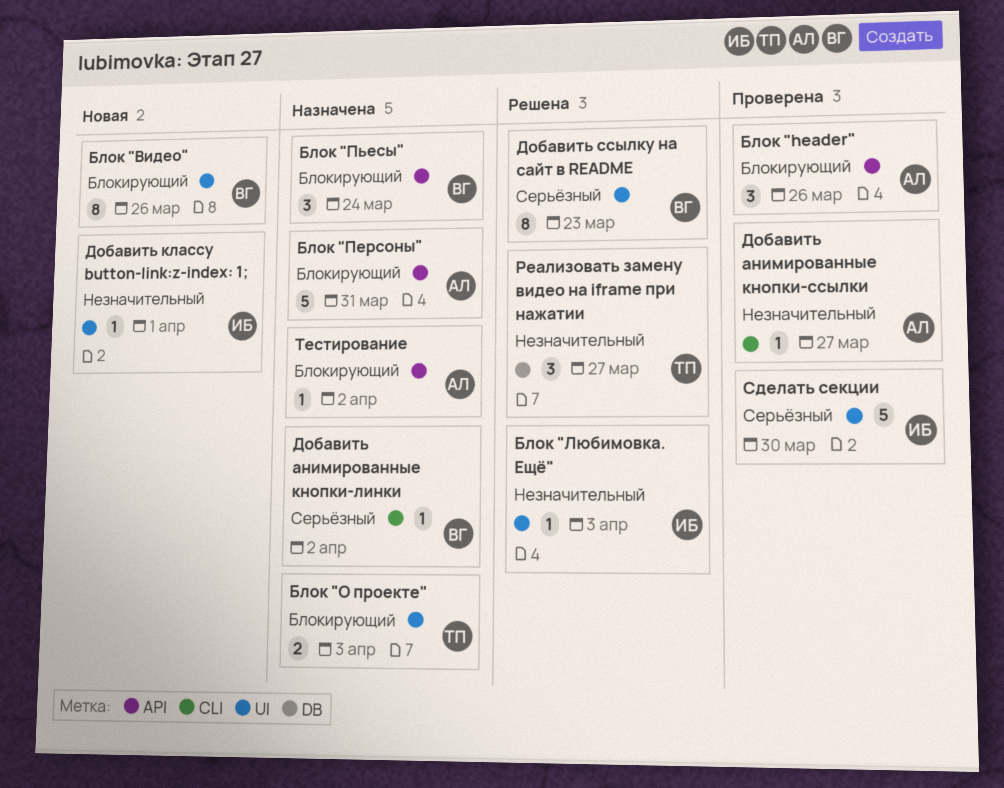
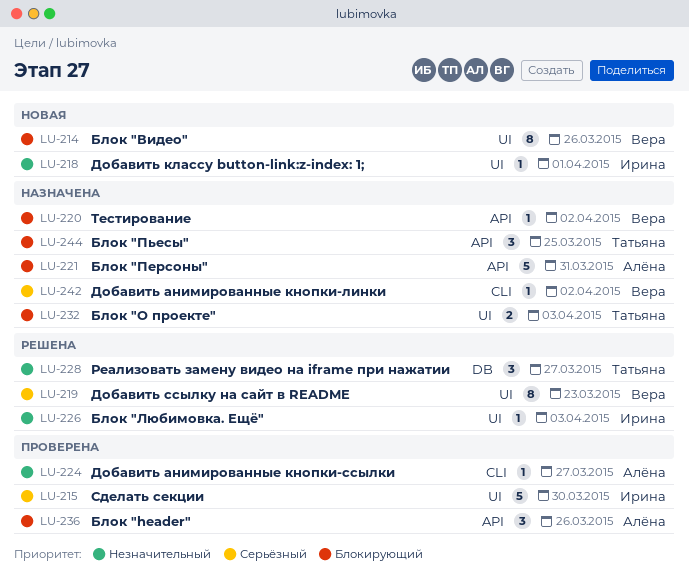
Блок "Пьесы", owner: Вера -> Татьяна
Блок "Пьесы", due: Mar 24 -> Mar 25
Тестирование, owner: Алёна -> Вера

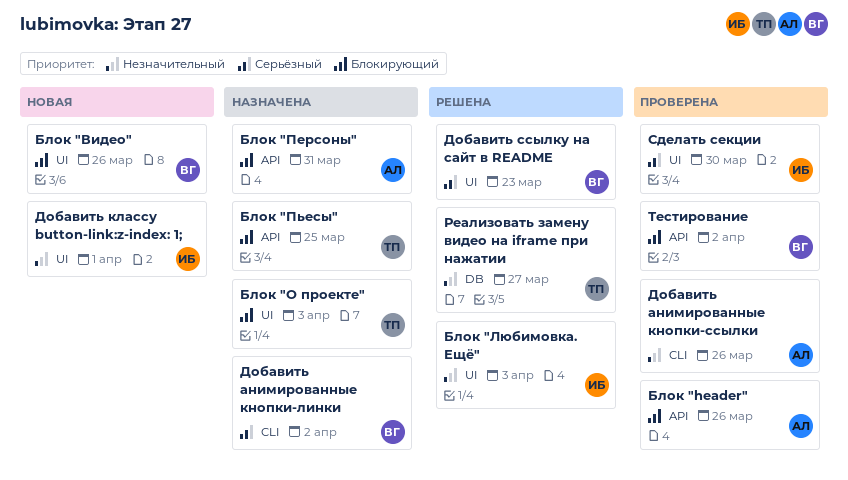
Добавить анимированные кнопки-ссылки, due: Mar 27 -> Mar 26
Тестирование, status: Назначена -> Проверена

